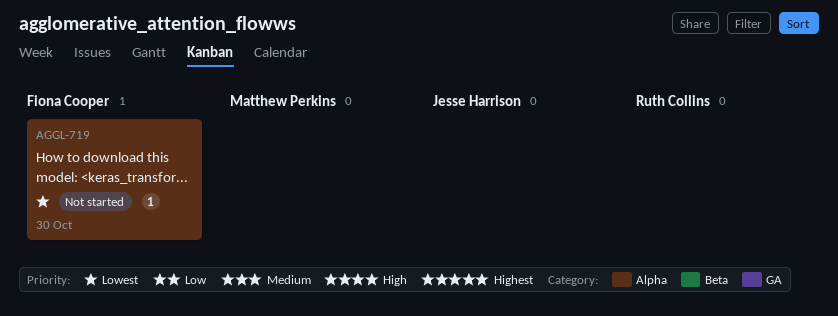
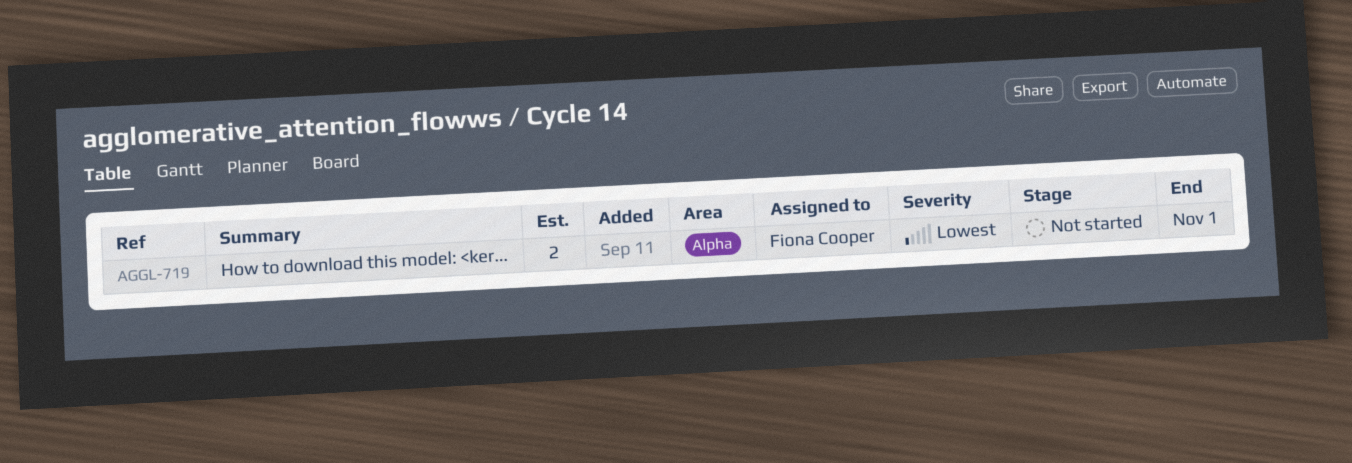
AGGL-719, estimate: 1 -> 2
AGGL-719, due: Oct 30 -> Nov 1

